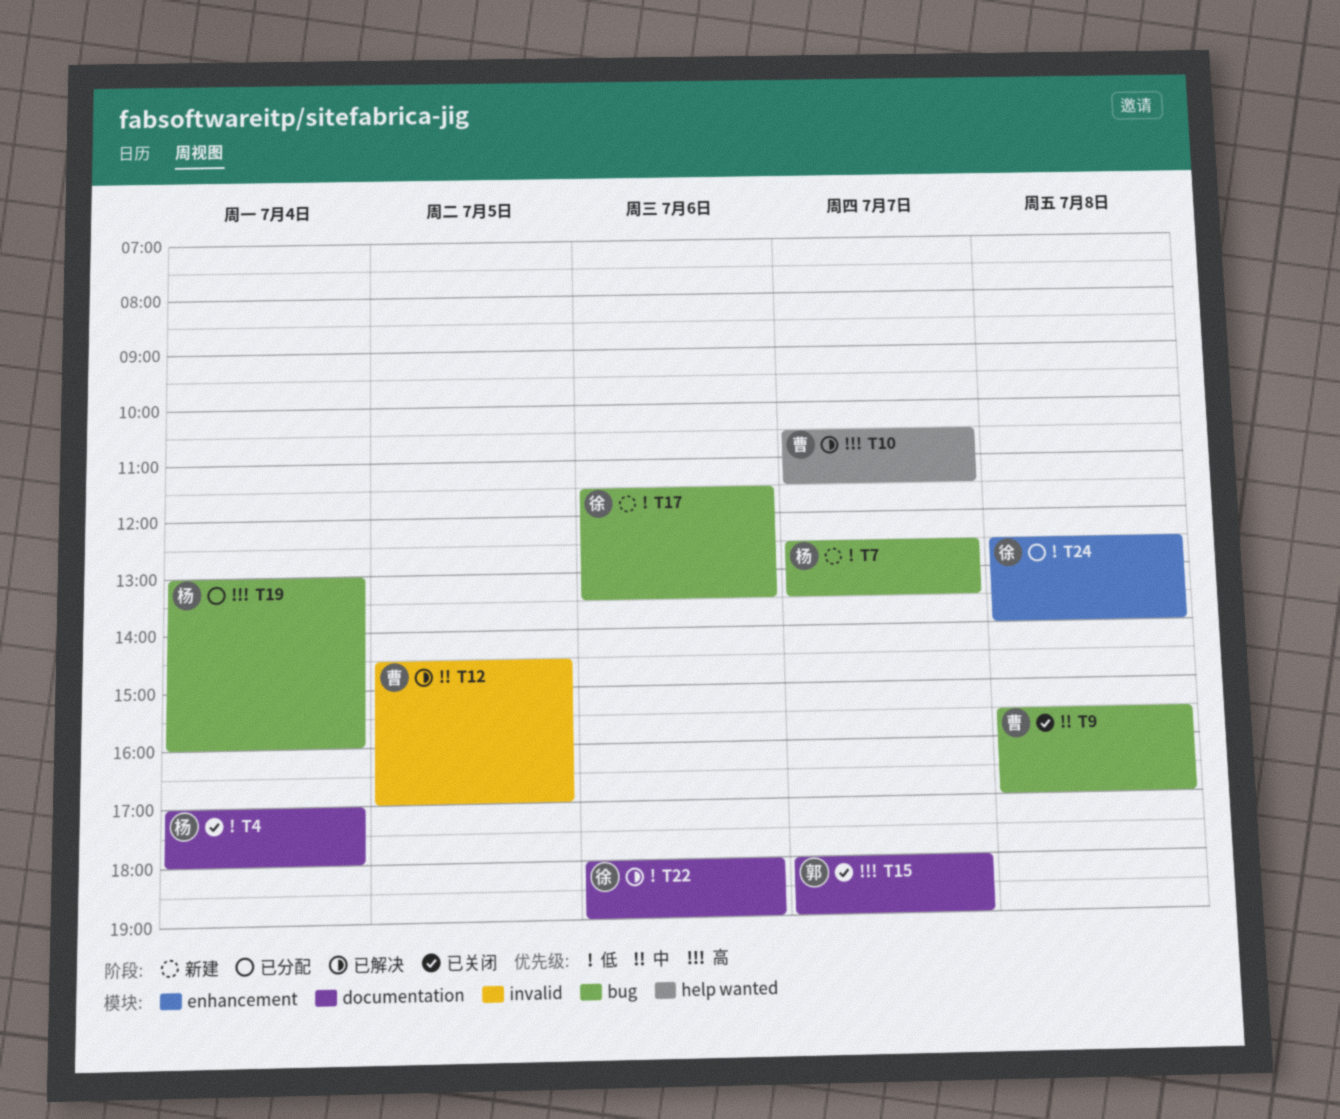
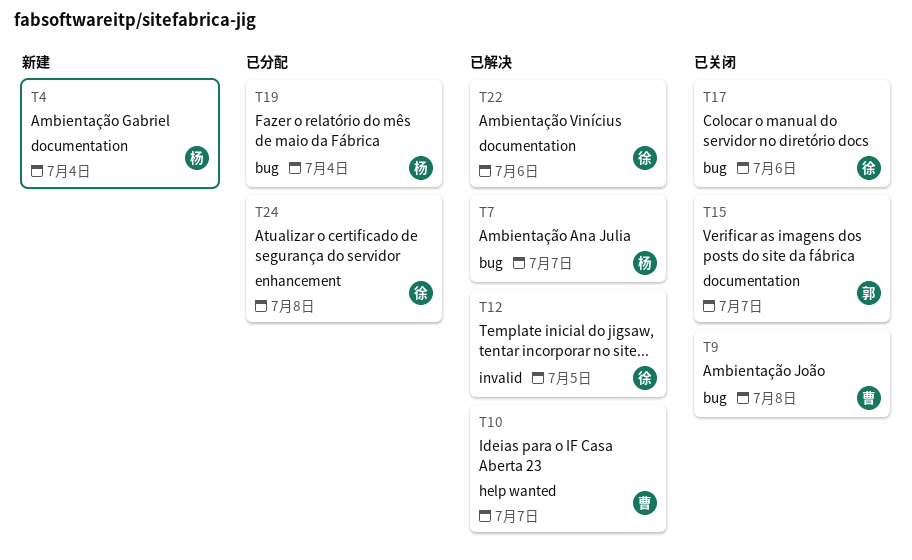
T4, status: 已关闭 -> 新建
T7, status: 新建 -> 已解决
T12, owner: 曹 -> 徐
T17, status: 新建 -> 已关闭

